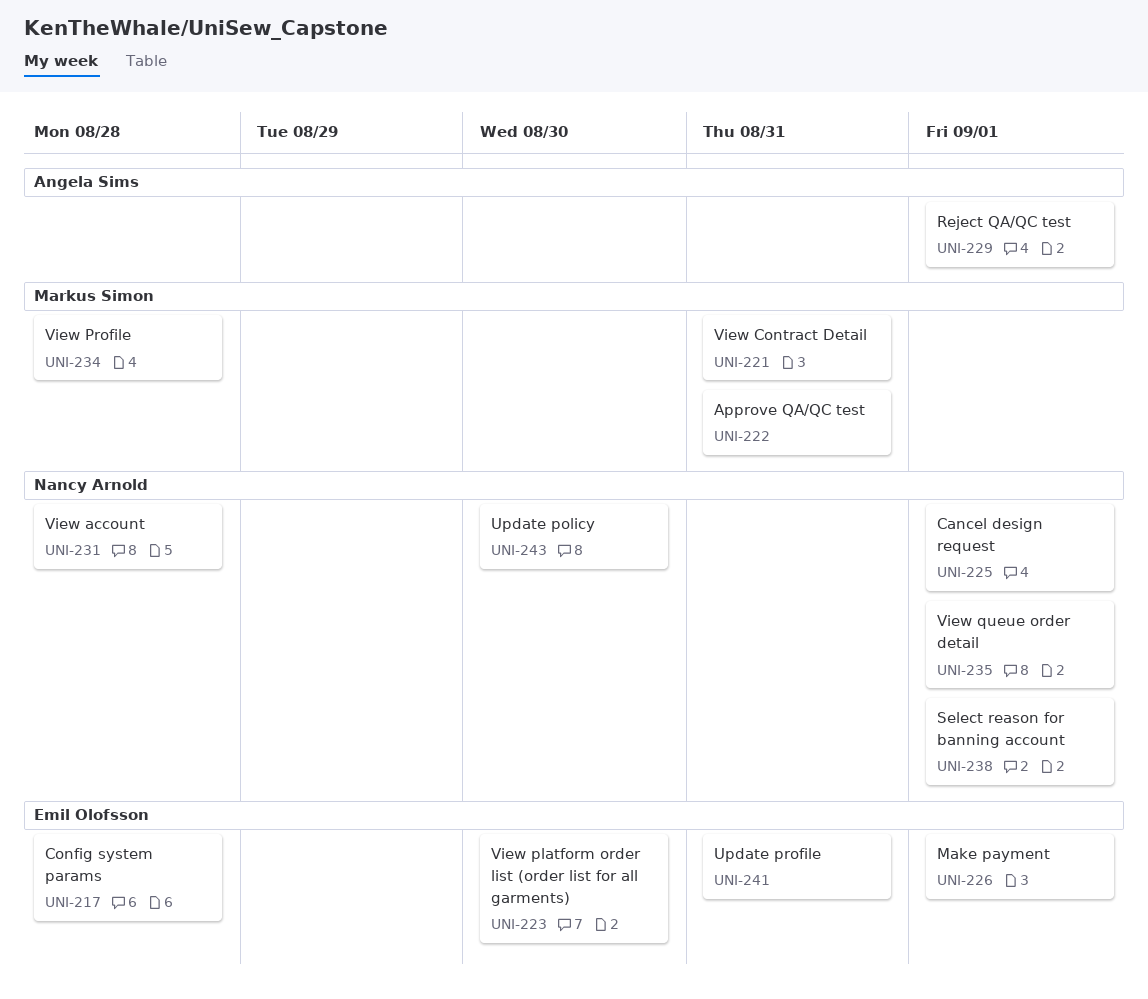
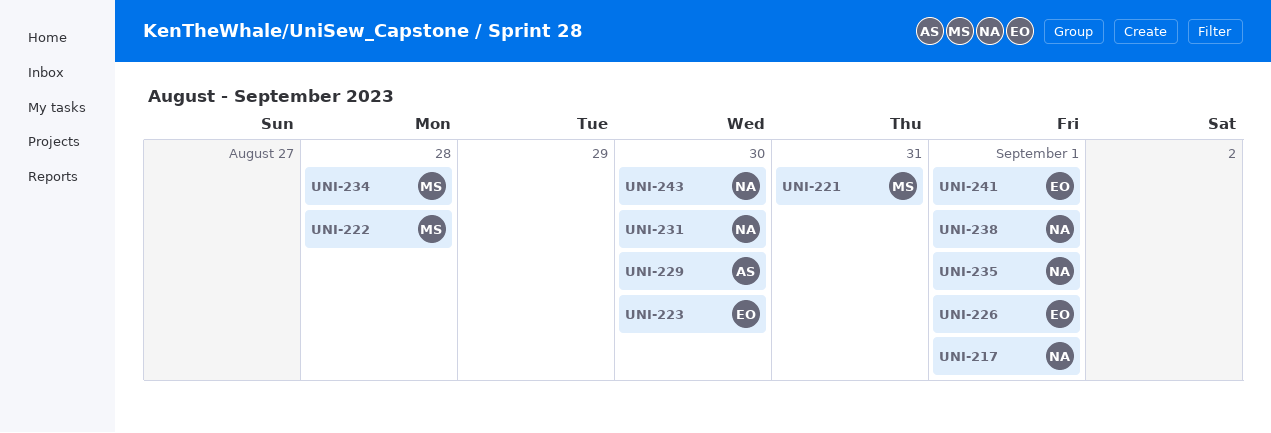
UNI-217, owner: Emil Olofsson -> Nancy Arnold
UNI-217, due: Aug 28 -> Sep 1
UNI-222, due: Aug 31 -> Aug 28
UNI-225: present -> none
UNI-229, due: Sep 1 -> Aug 30
UNI-231, due: Aug 28 -> Aug 30
UNI-241, due: Aug 31 -> Sep 1

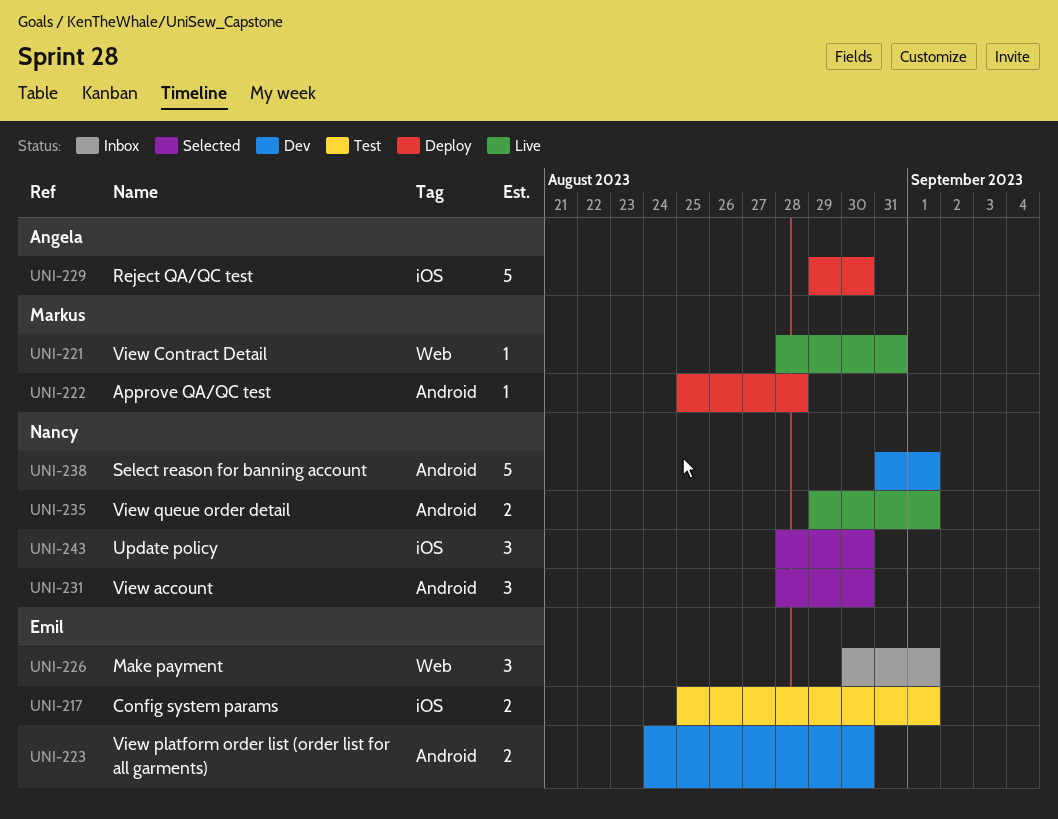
UNI-217, owner: Nancy -> Emil
UNI-234: present -> none
UNI-241: present -> none

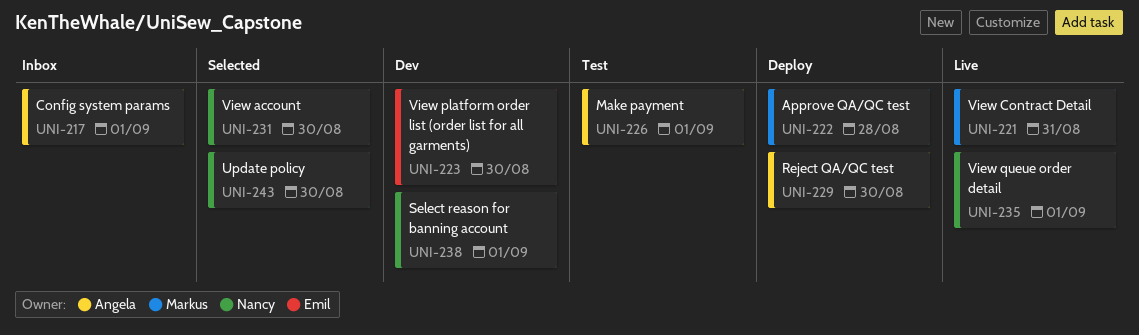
UNI-217, status: Test -> Inbox
UNI-217, owner: Emil -> Angela
UNI-226, status: Inbox -> Test
UNI-226, owner: Emil -> Angela

